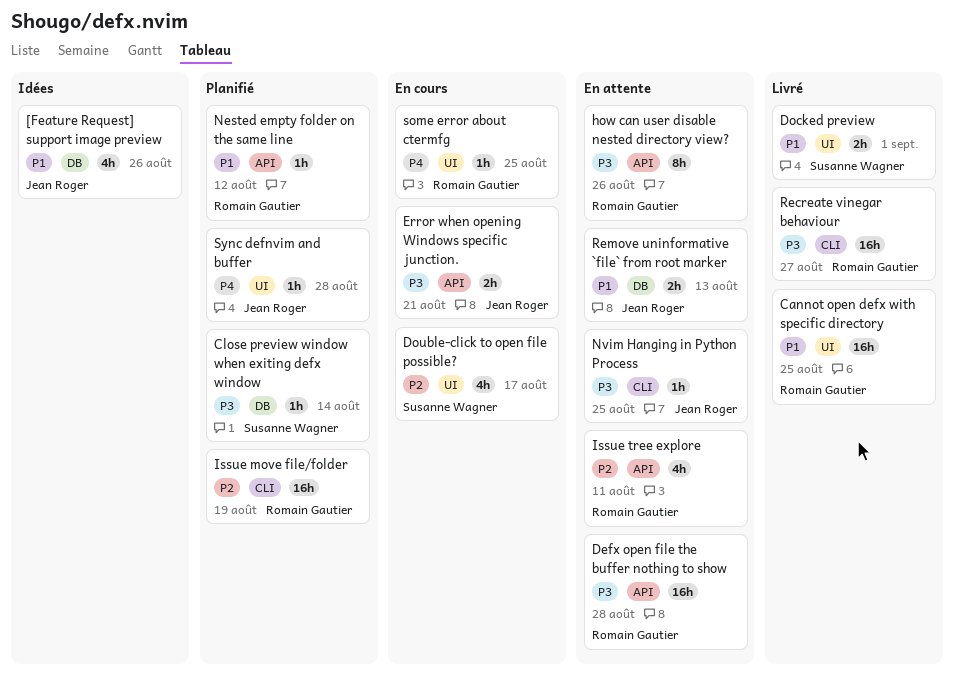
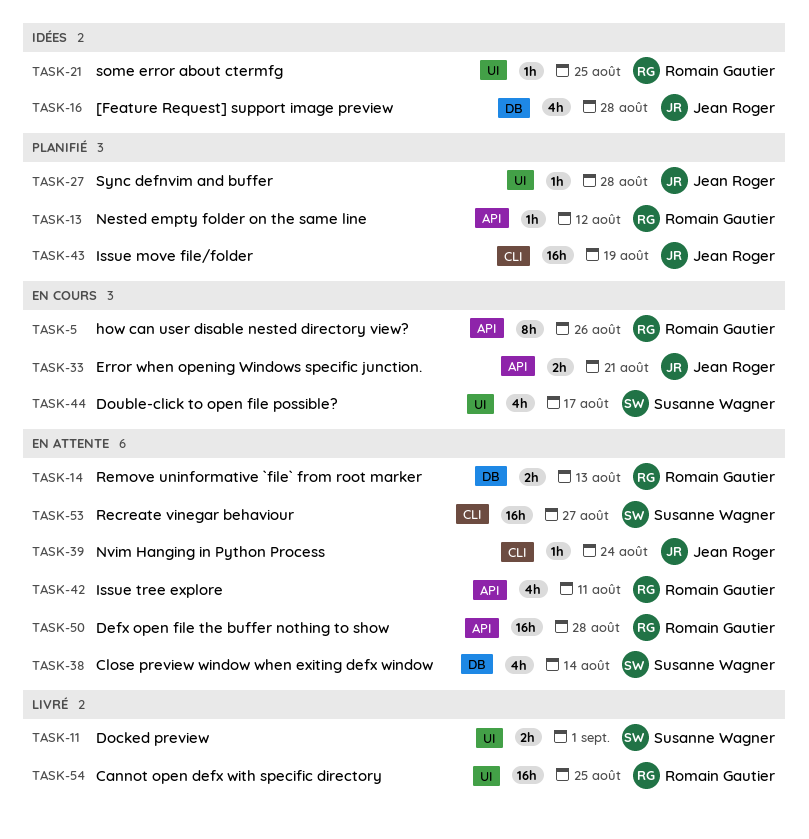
[Feature Request] support image preview, due: Aug 26 -> Aug 28
Close preview window when exiting defx window, status: Planifié -> En attente
Close preview window when exiting defx window, estimate: 1h -> 4h
how can user disable nested directory view?, status: En attente -> En cours
Issue move file/folder, owner: Romain Gautier -> Jean Roger
Nvim Hanging in Python Process, due: Aug 25 -> Aug 24
Recreate vinegar behaviour, status: Livré -> En attente
Recreate vinegar behaviour, owner: Romain Gautier -> Susanne Wagner
Remove uninformative `file` from root marker, owner: Jean Roger -> Romain Gautier
some error about ctermfg, status: En cours -> Idées

